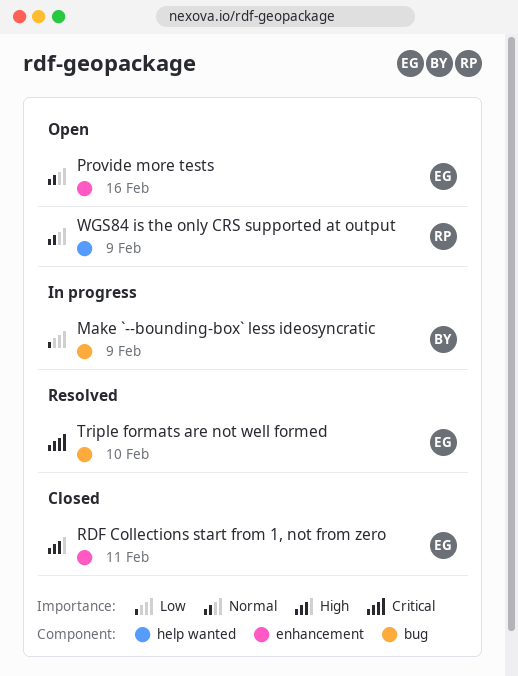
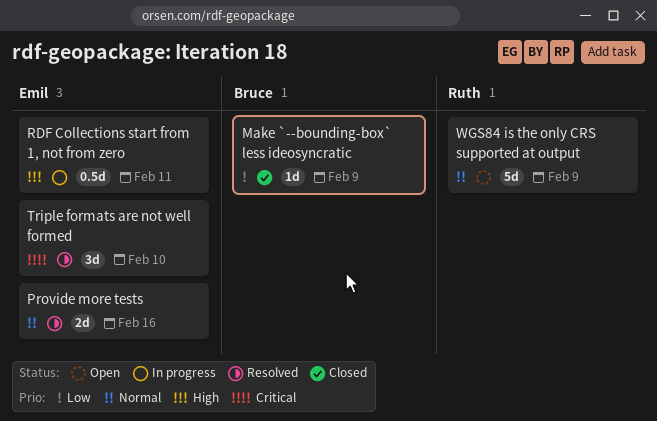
Make `--bounding-box` less ideosyncratic, status: In progress -> Closed
Provide more tests, status: Open -> Resolved
RDF Collections start from 1, not from zero, status: Closed -> In progress

